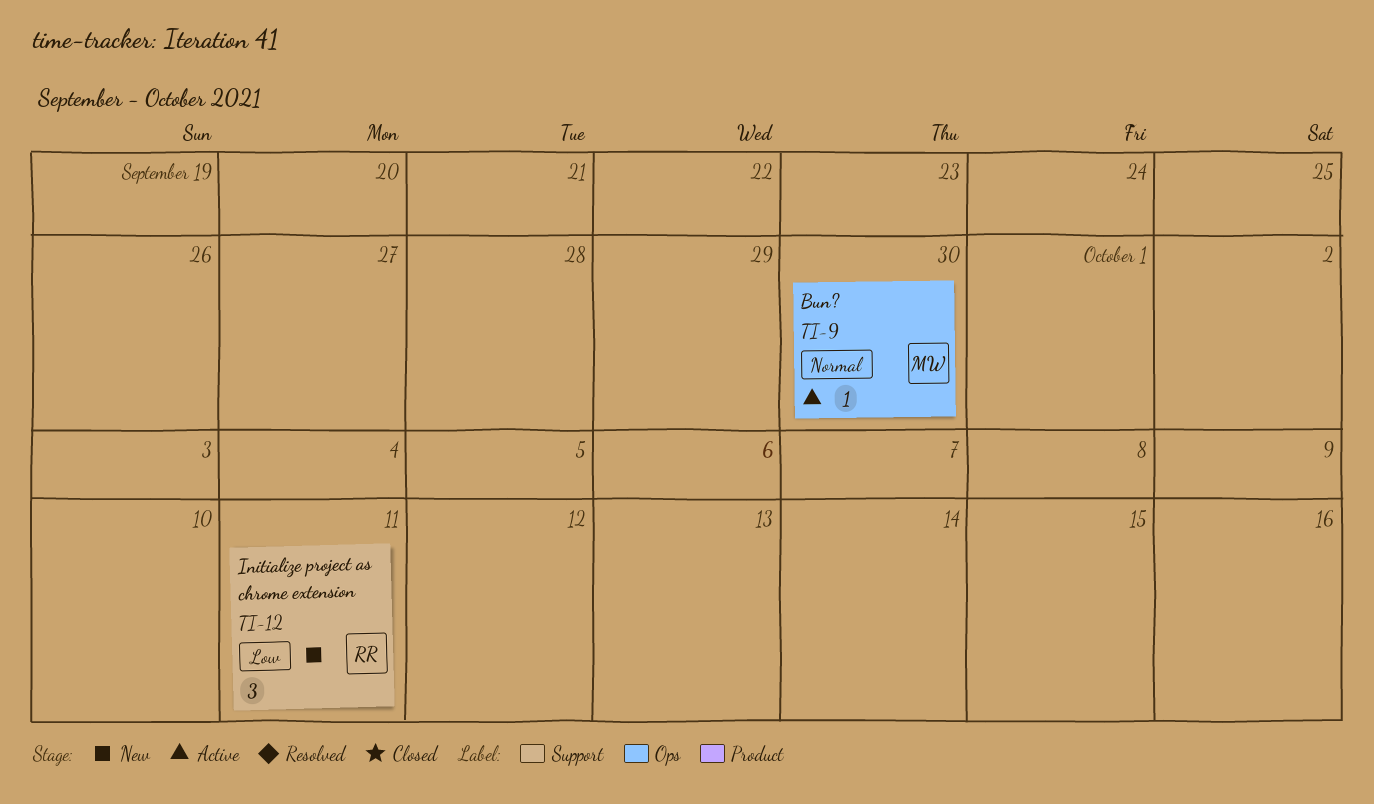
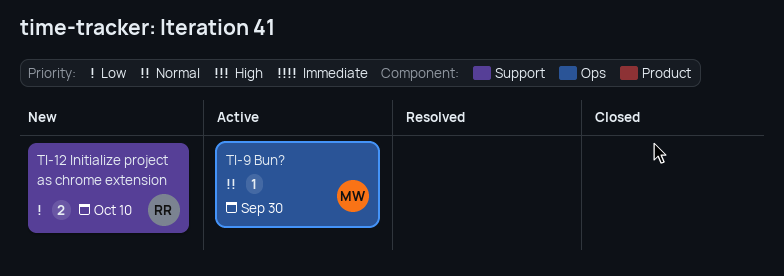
TI-12, estimate: 3 -> 2
TI-12, due: Oct 11 -> Oct 10

